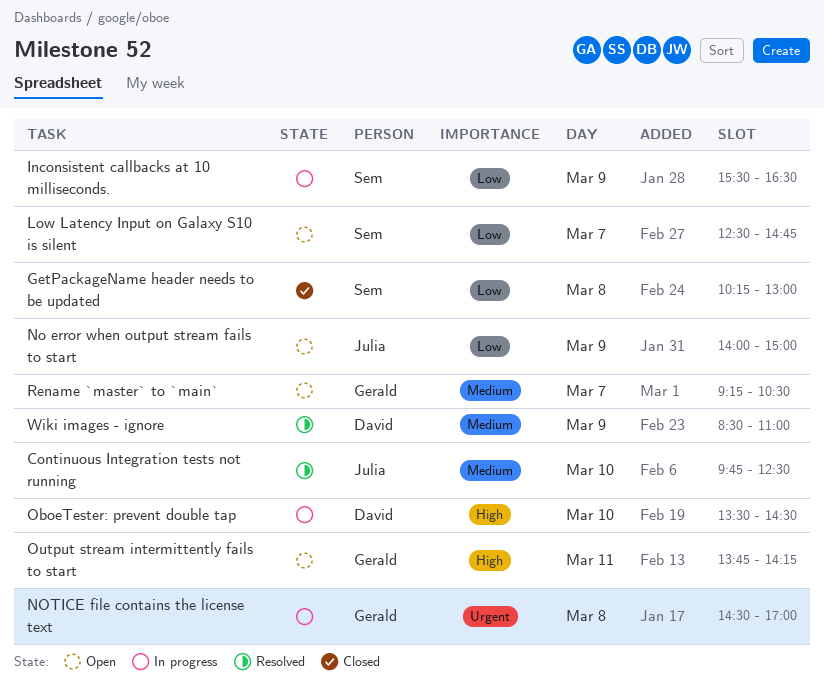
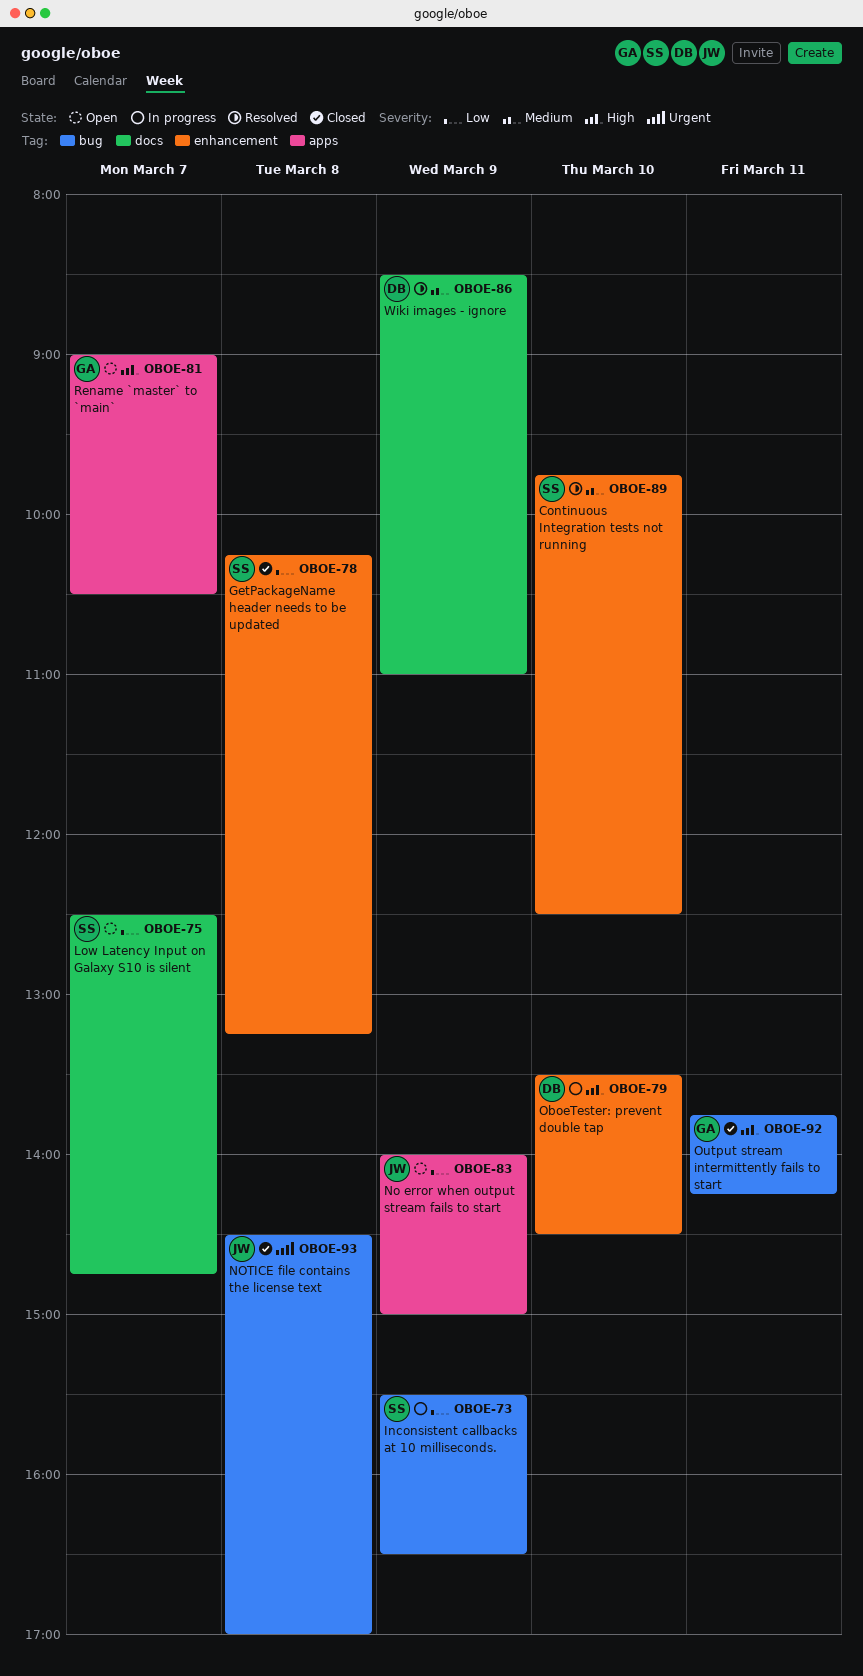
Continuous Integration tests not running, owner: Julia -> Sem
GetPackageName header needs to be updated, ends: 13:00 -> 13:15
NOTICE file contains the license text, status: In progress -> Closed
NOTICE file contains the license text, owner: Gerald -> Julia
Output stream intermittently fails to start, status: Open -> Closed
Rename `master` to `main`, priority: Medium -> High
Rename `master` to `main`, begins: 09:15 -> 09:00

